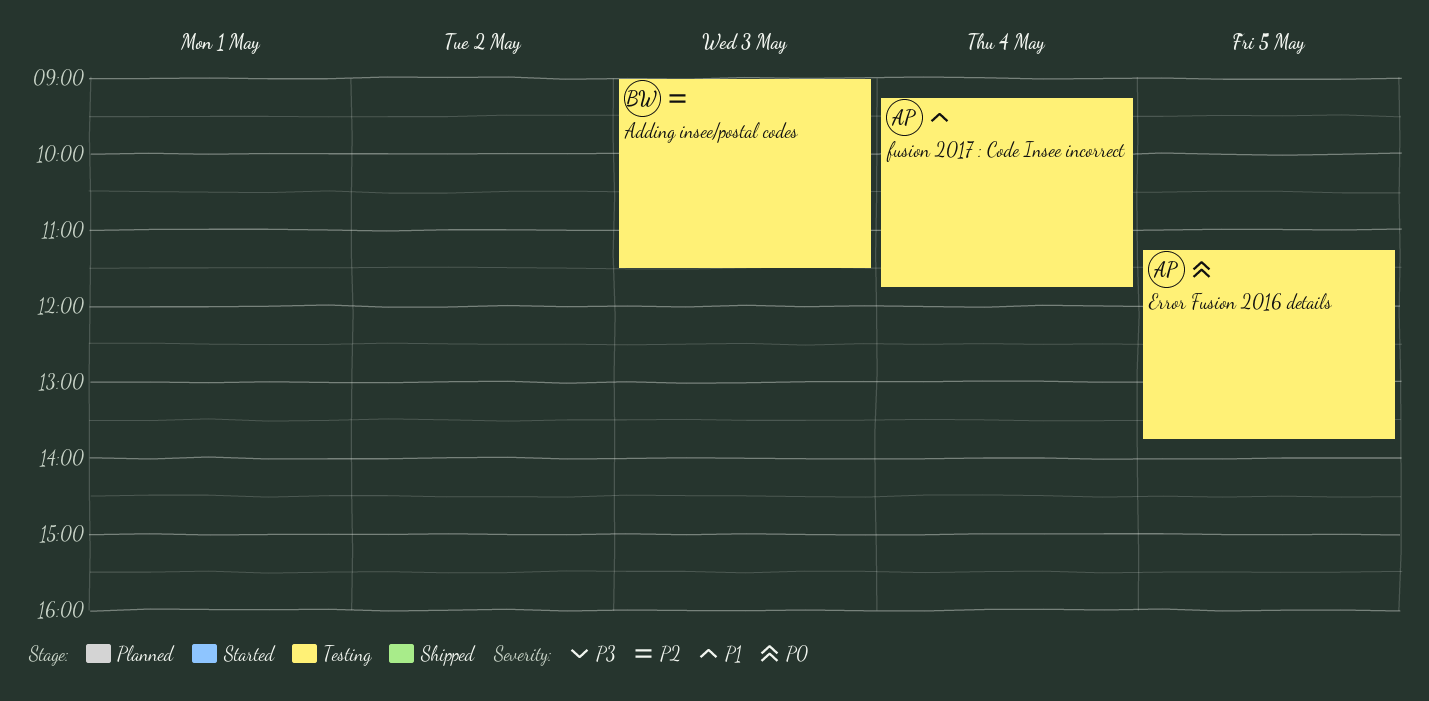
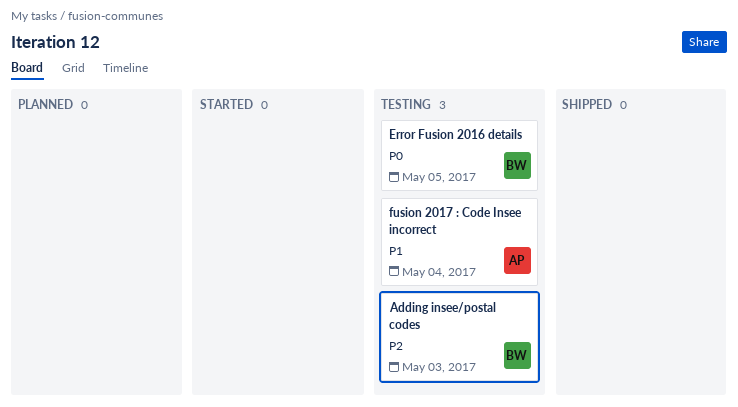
Error Fusion 2016 details, owner: AP -> BW

